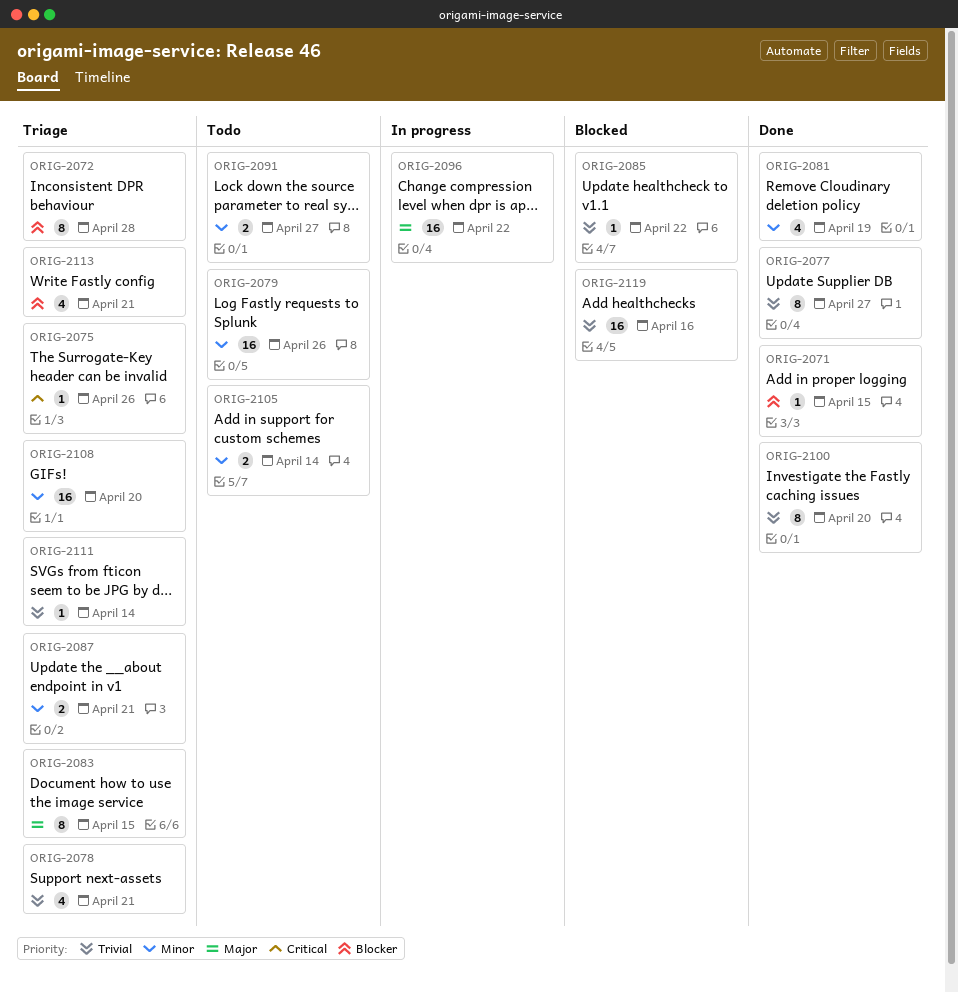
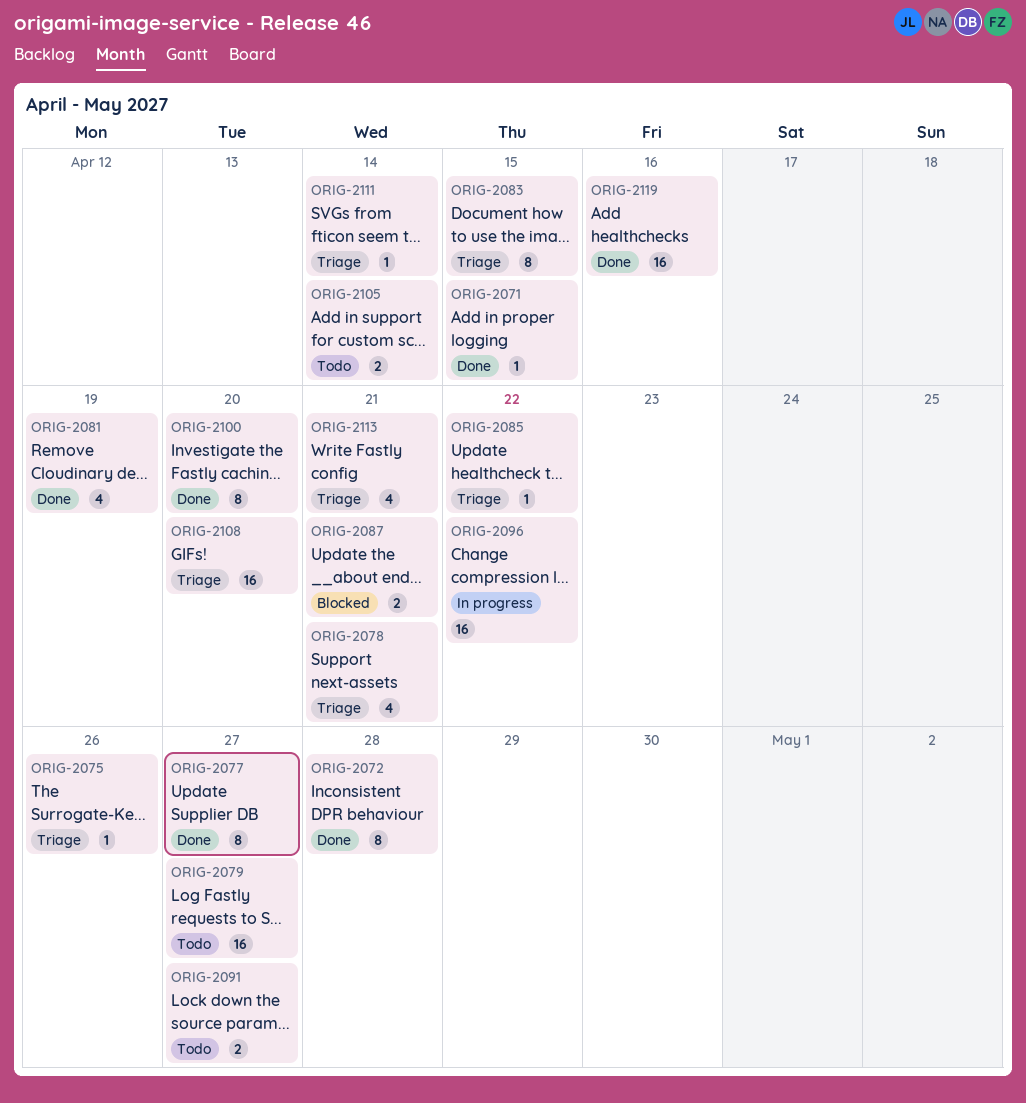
ORIG-2072, status: Triage -> Done
ORIG-2079, due: Apr 26 -> Apr 27
ORIG-2085, status: Blocked -> Triage
ORIG-2087, status: Triage -> Blocked
ORIG-2119, status: Blocked -> Done

